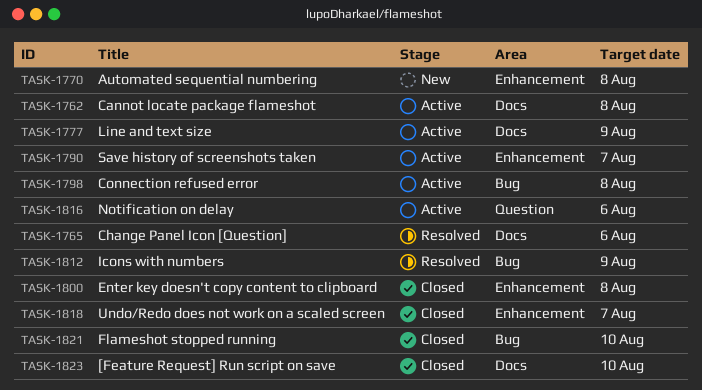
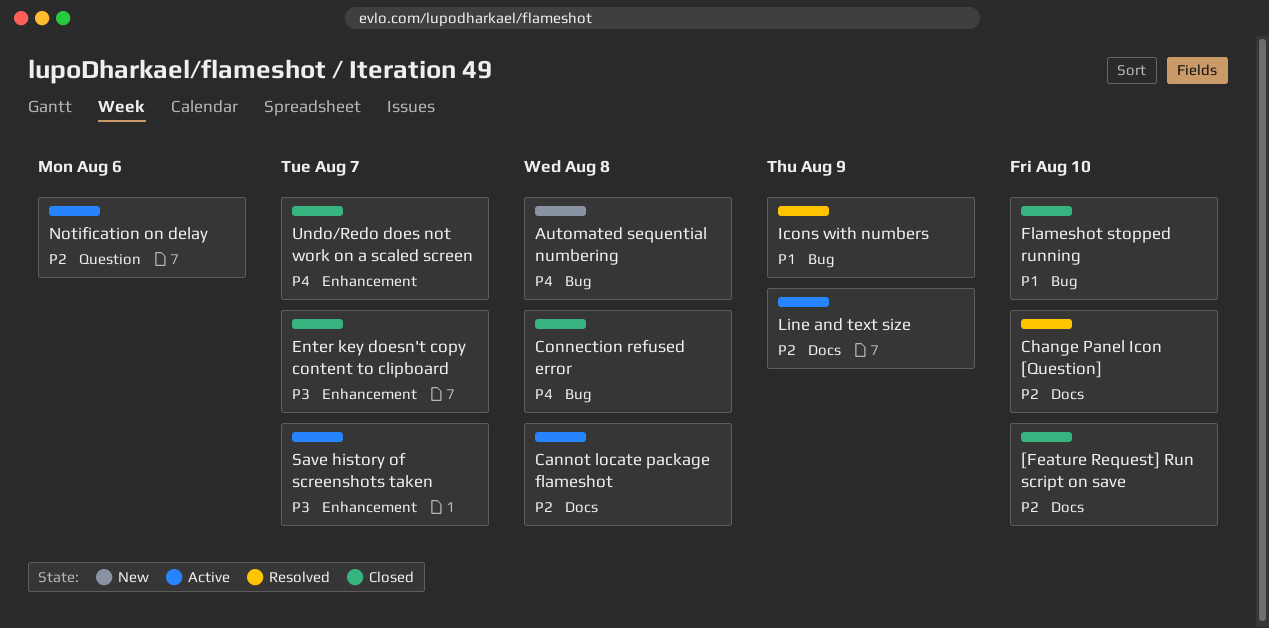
Automated sequential numbering, label: Enhancement -> Bug
Change Panel Icon [Question], due: Aug 6 -> Aug 10
Connection refused error, status: Active -> Closed
Enter key doesn't copy content to clipboard, due: Aug 8 -> Aug 7

